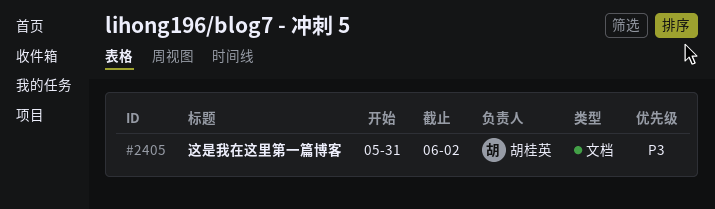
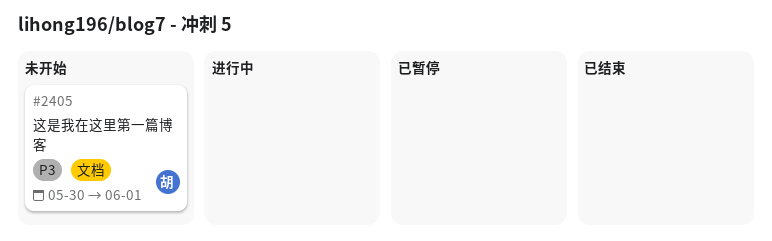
#2405, start: May 31 -> May 30
#2405, due: Jun 2 -> Jun 1

